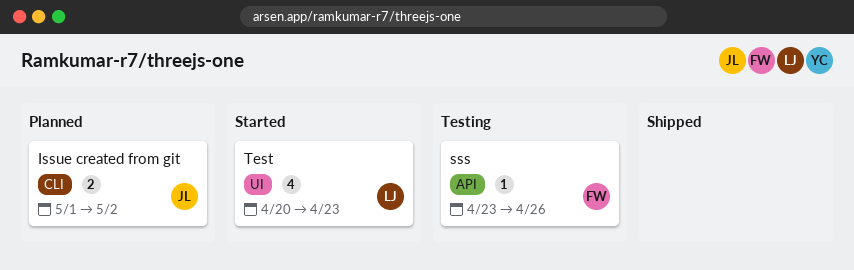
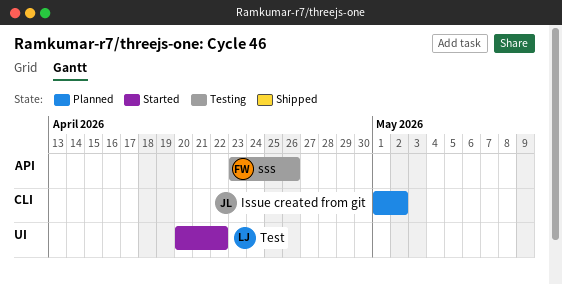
Test, due: Apr 23 -> Apr 22

